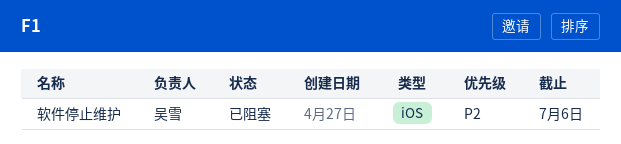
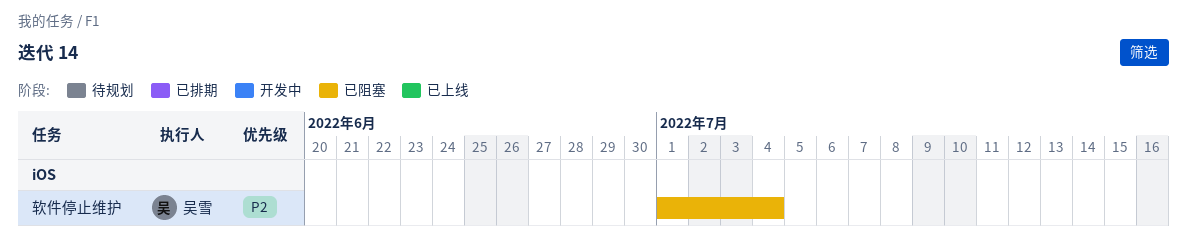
软件停止维护, due: Jul 6 -> Jul 4

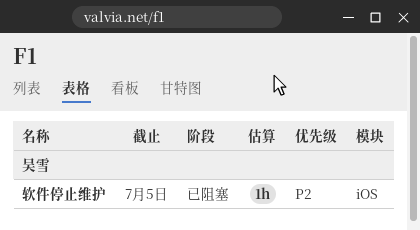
软件停止维护, due: Jul 4 -> Jul 5

